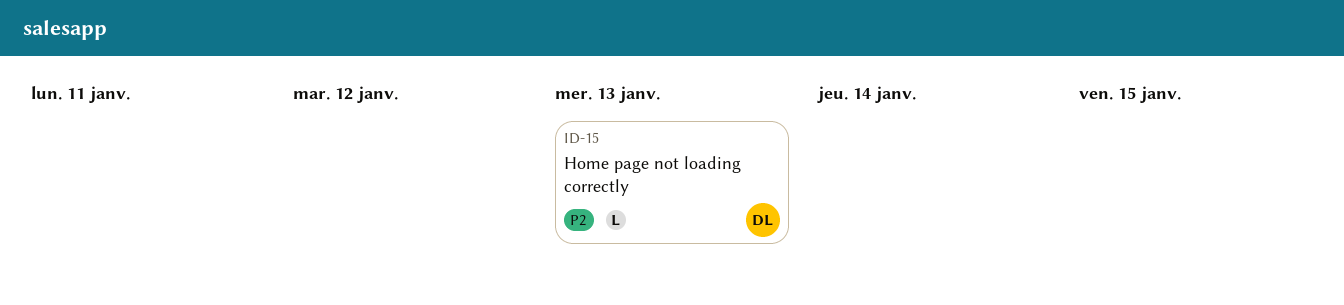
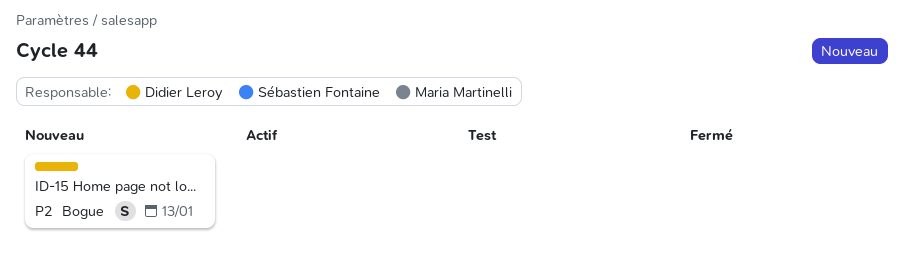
ID-15, estimate: L -> S

